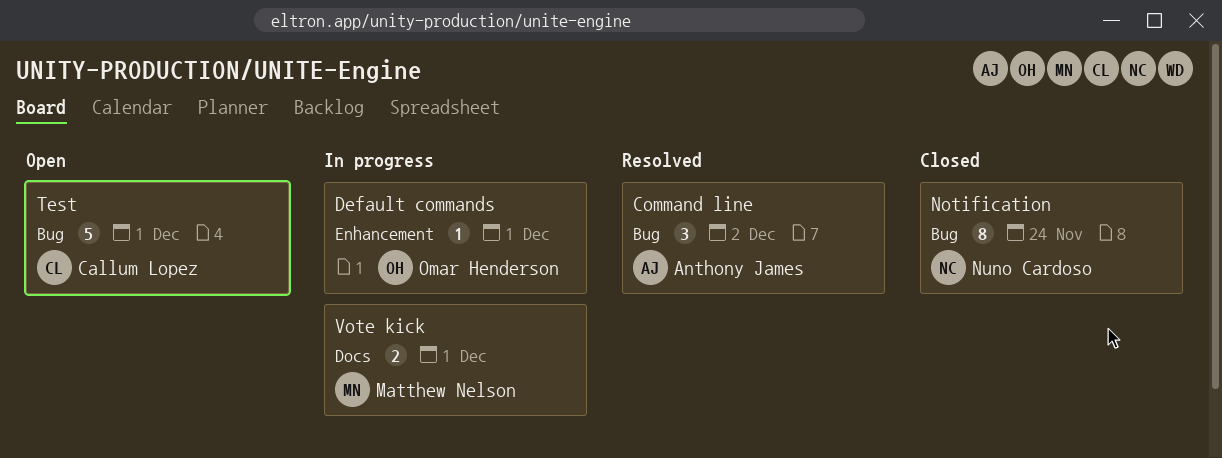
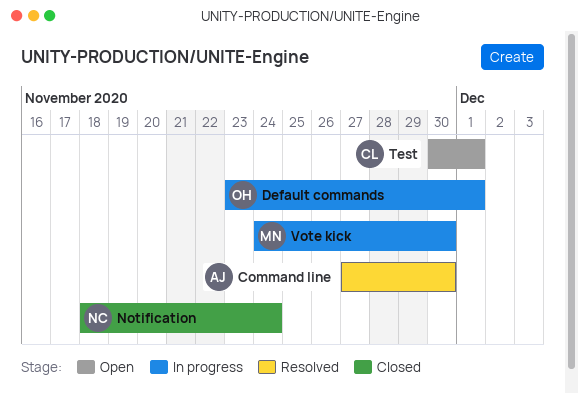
Command line, due: Dec 2 -> Nov 30
Vote kick, due: Dec 1 -> Nov 30

